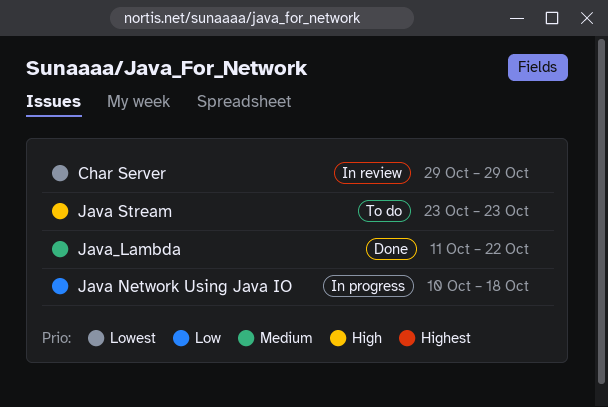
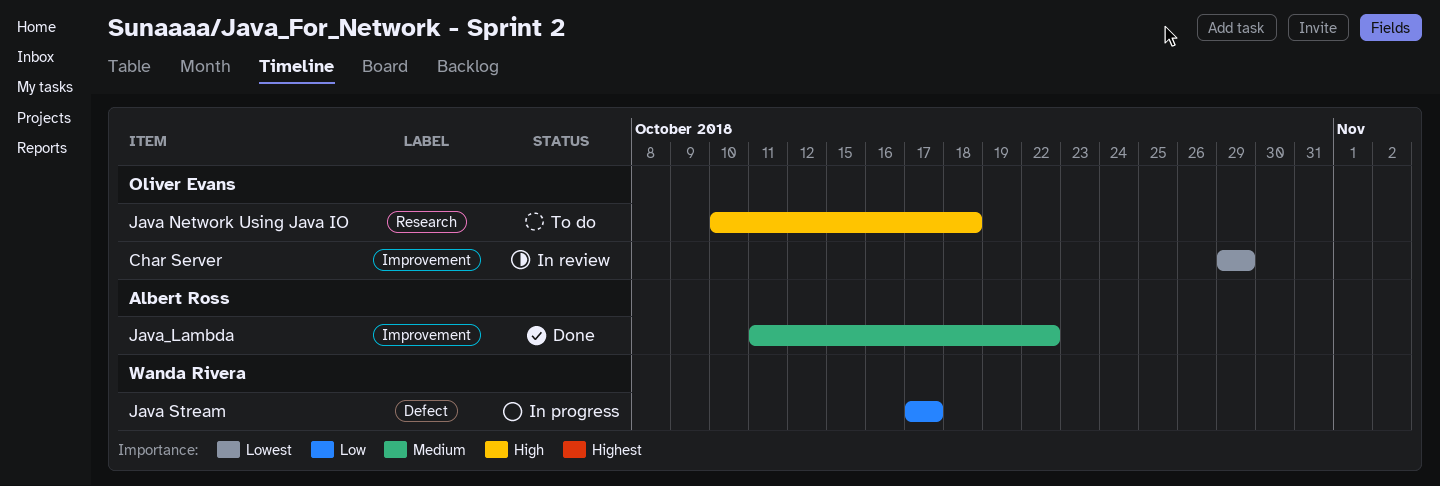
Java Network Using Java IO, status: In progress -> To do
Java Network Using Java IO, priority: Low -> High
Java Stream, status: To do -> In progress
Java Stream, priority: High -> Low
Java Stream, start: Oct 23 -> Oct 17
Java Stream, due: Oct 23 -> Oct 17

